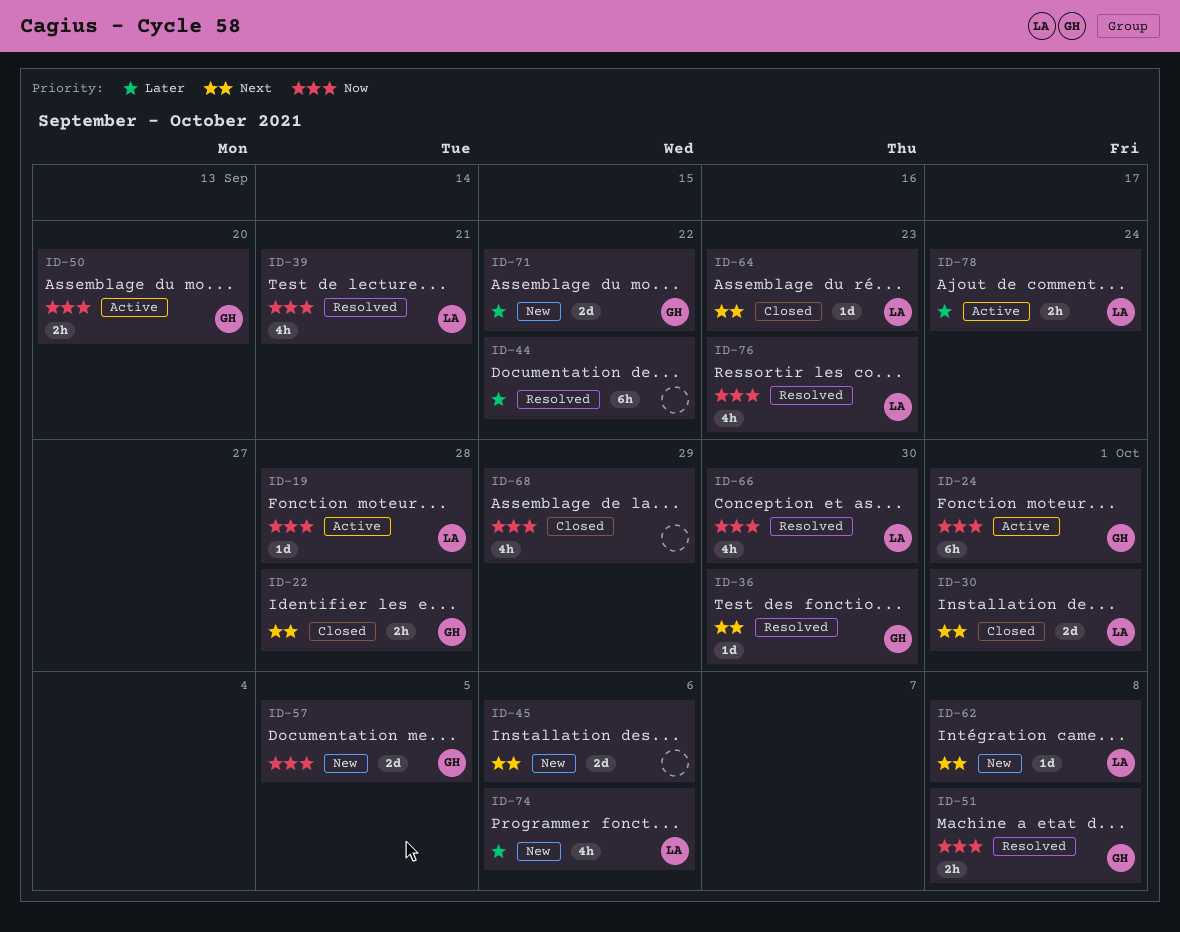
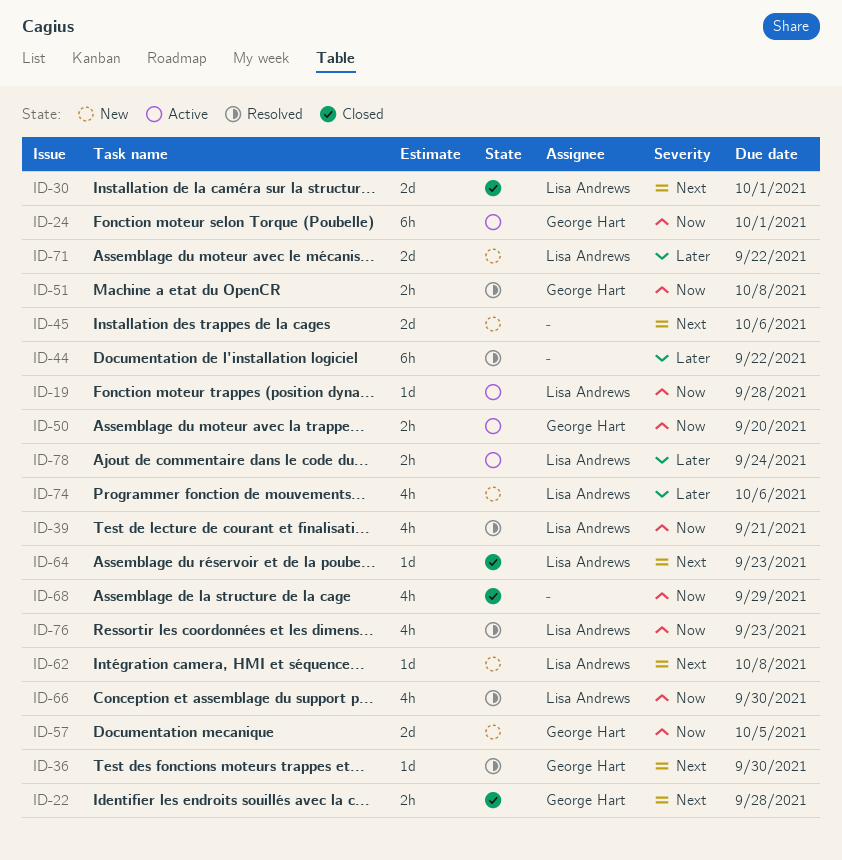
ID-71, owner: George Hart -> Lisa Andrews

